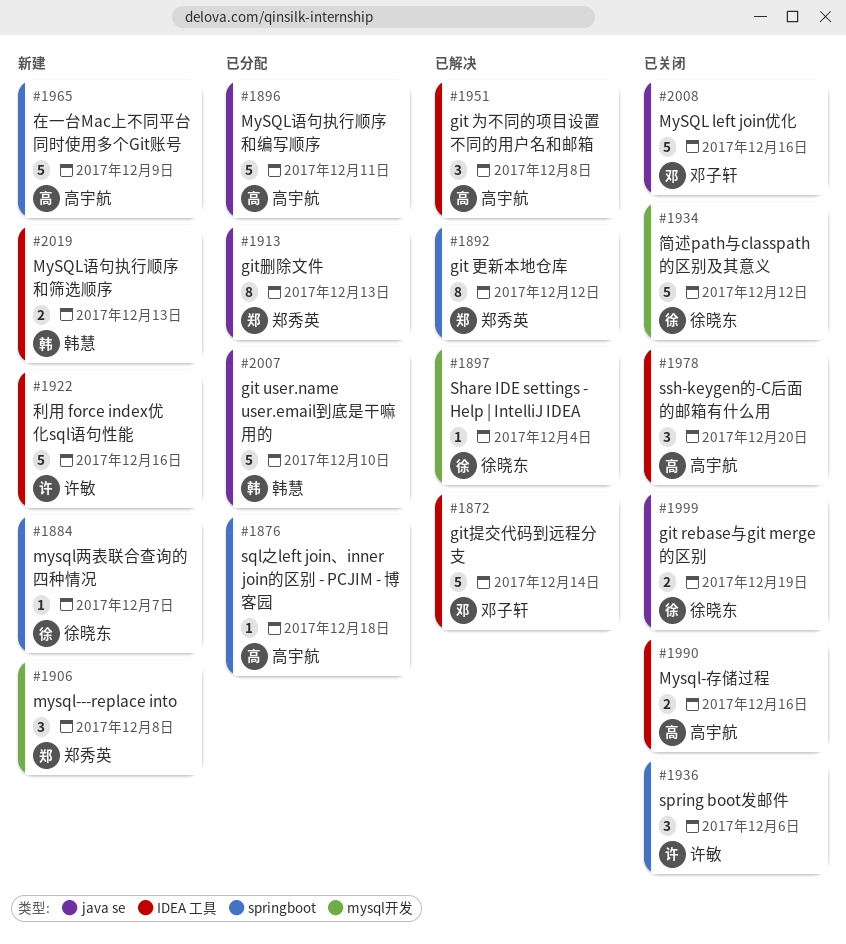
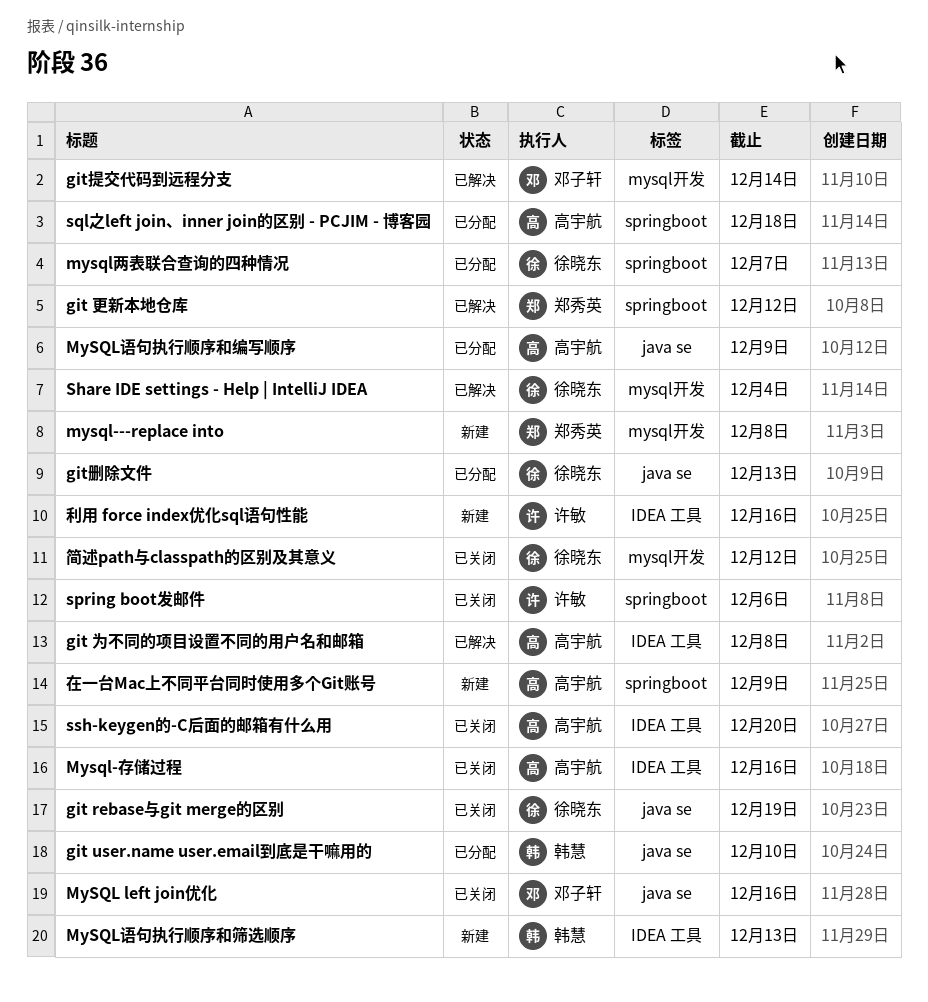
git删除文件, owner: 郑秀英 -> 徐晓东
git提交代码到远程分支, label: IDEA 工具 -> mysql开发
mysql两表联合查询的四种情况, status: 新建 -> 已分配
MySQL语句执行顺序和编写顺序, due: Dec 11 -> Dec 9

